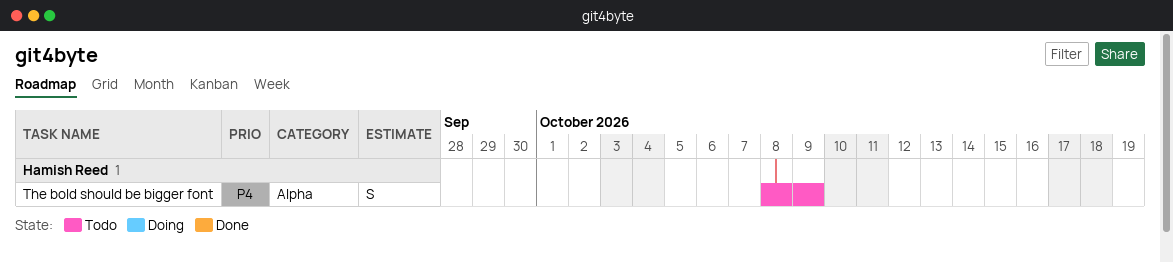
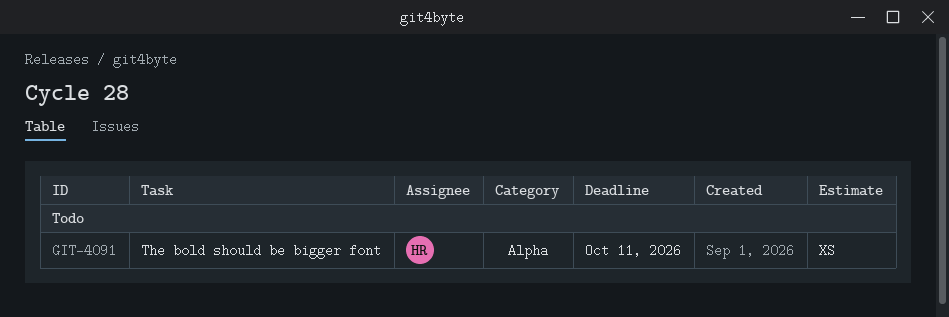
The bold should be bigger font, estimate: S -> XS
The bold should be bigger font, due: Oct 9 -> Oct 11

